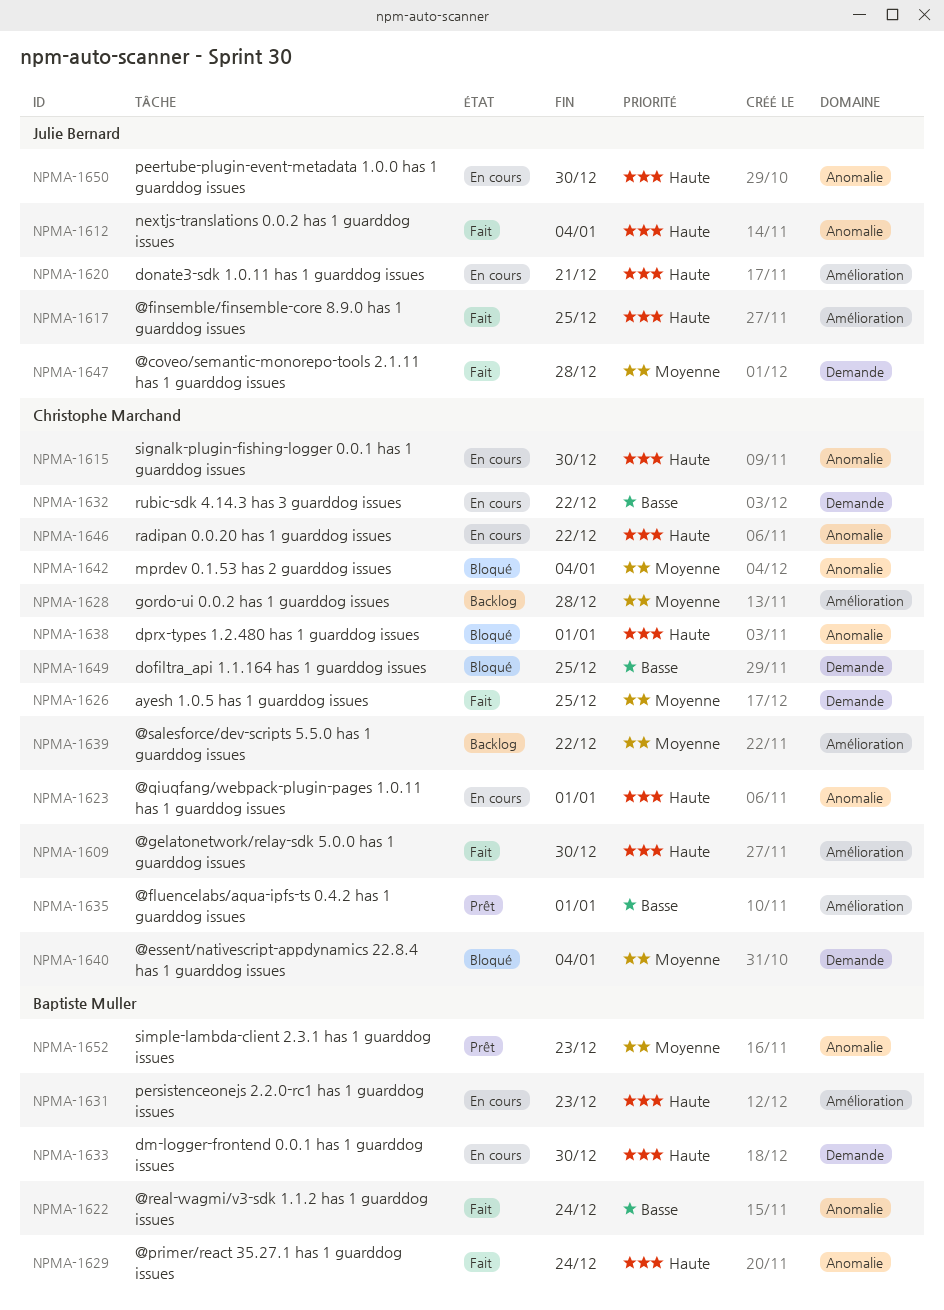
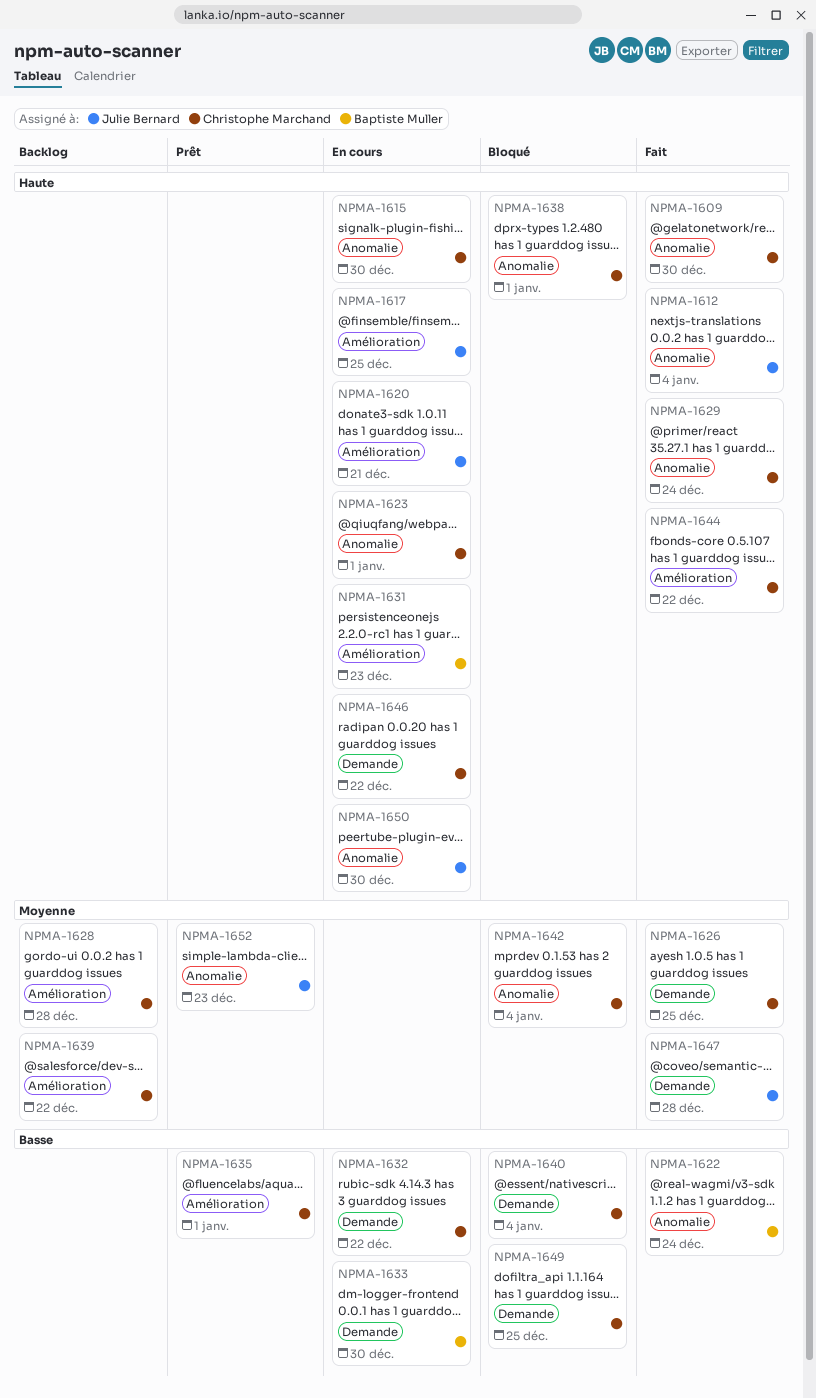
NPMA-1609, label: Amélioration -> Anomalie
NPMA-1617, status: Fait -> En cours
NPMA-1629, owner: Baptiste Muller -> Christophe Marchand
NPMA-1633, priority: Haute -> Basse
NPMA-1640, priority: Moyenne -> Basse
NPMA-1644: none -> present
NPMA-1646, label: Anomalie -> Demande
NPMA-1652, owner: Baptiste Muller -> Julie Bernard

